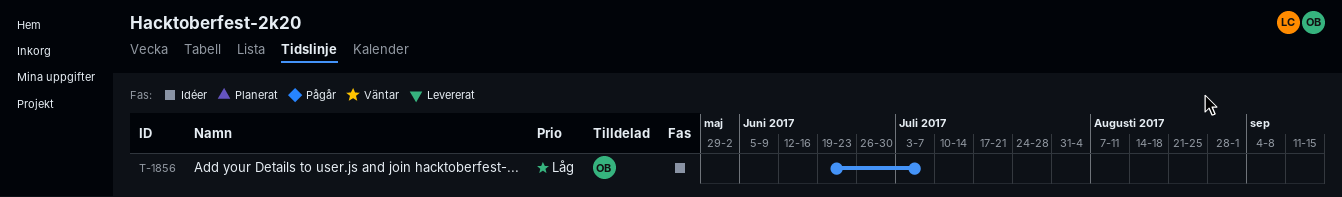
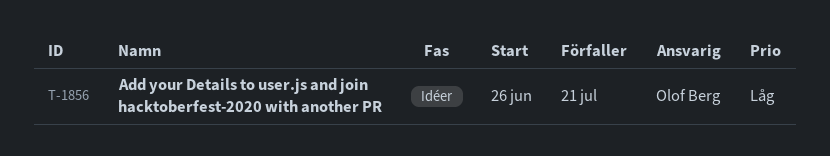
T-1856, start: Jun 19 -> Jun 26
T-1856, due: Jul 7 -> Jul 21

